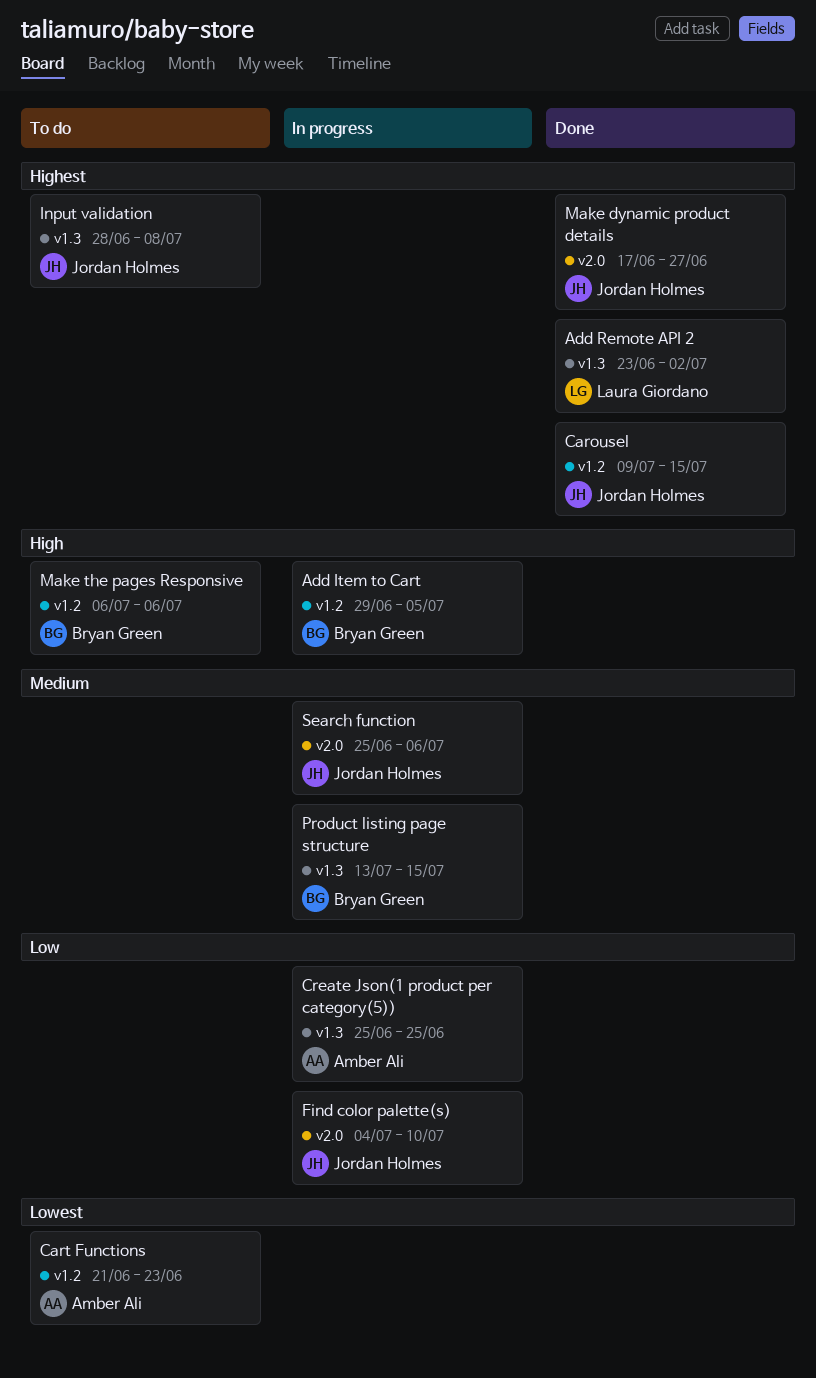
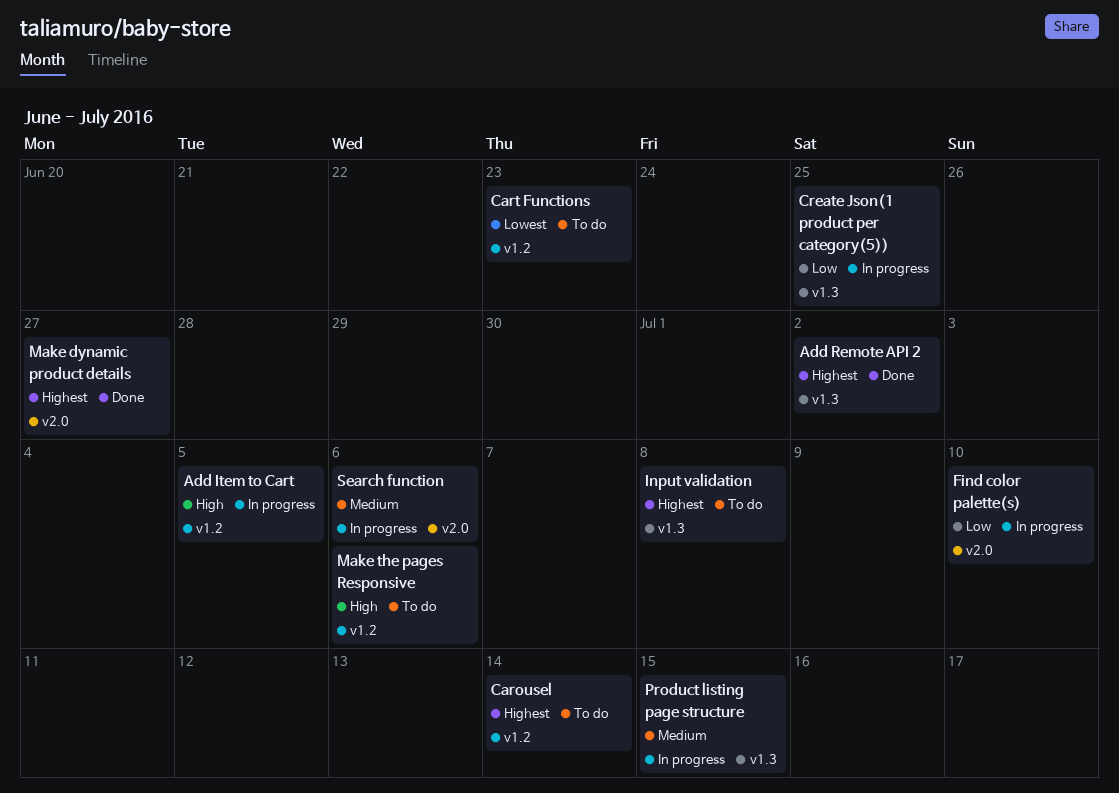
Carousel, status: Done -> To do
Carousel, due: Jul 15 -> Jul 14

